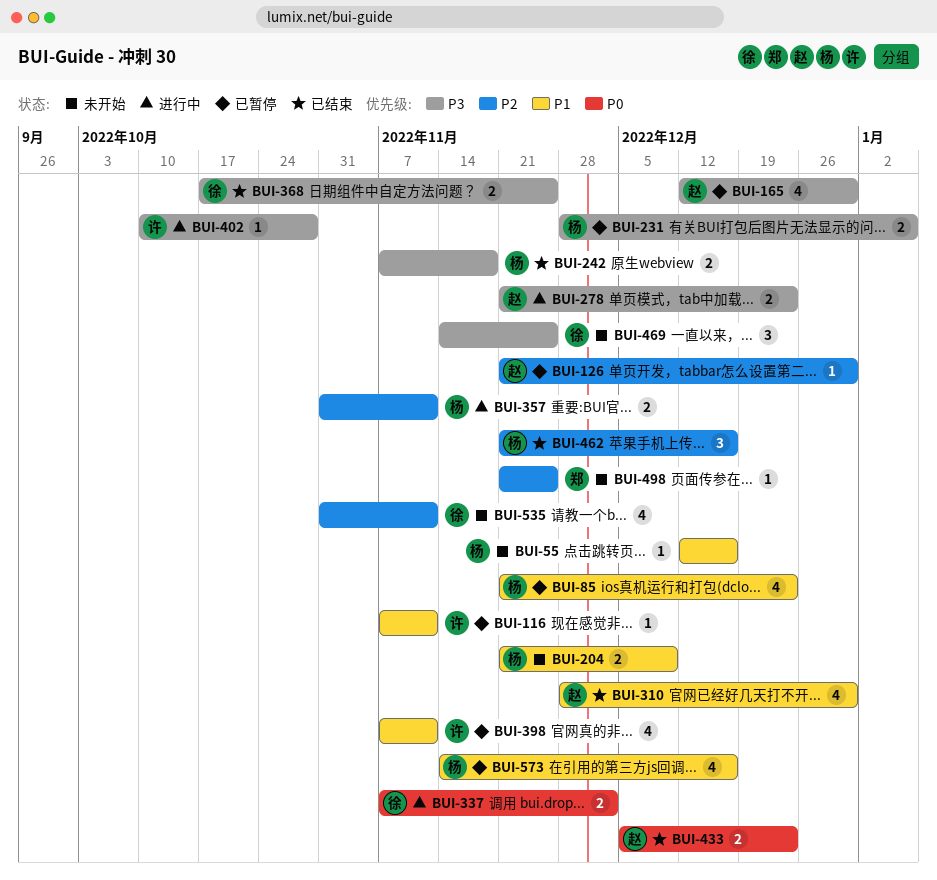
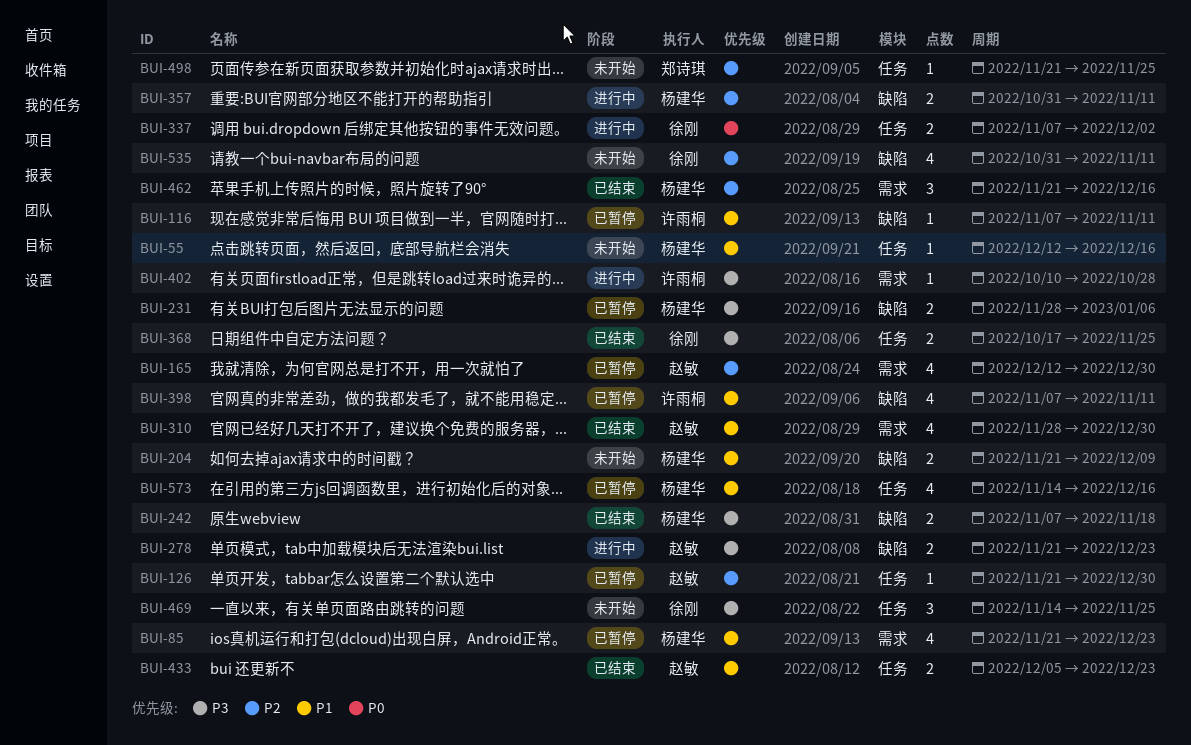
BUI-165, priority: P3 -> P2
BUI-433, priority: P0 -> P1

